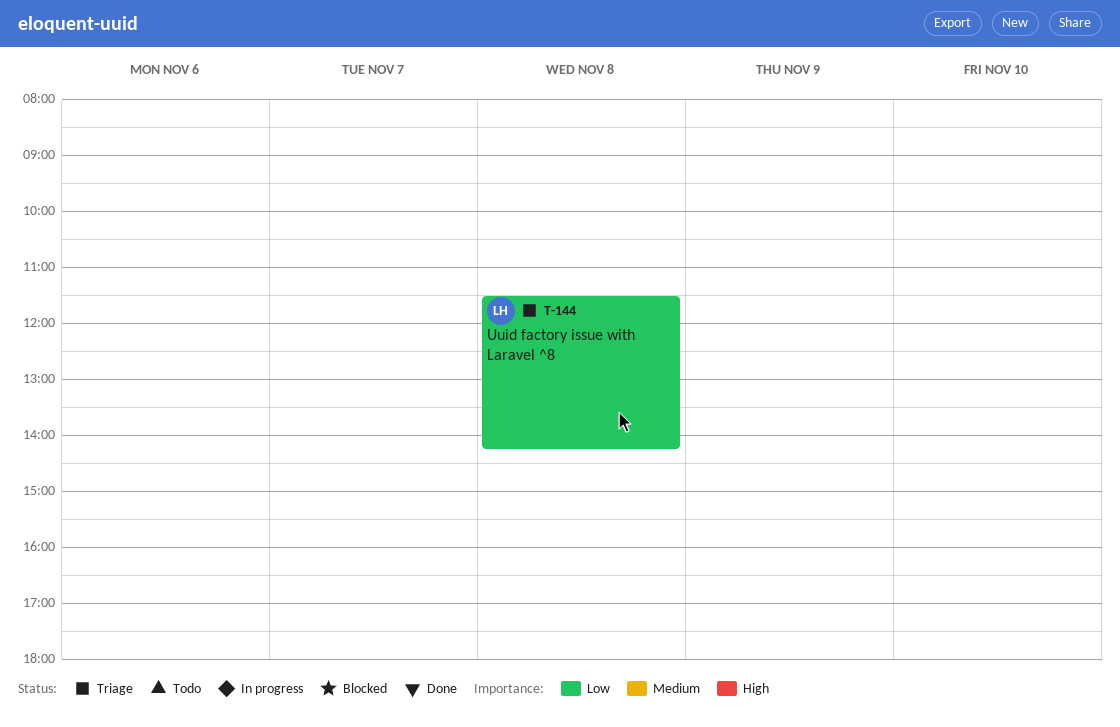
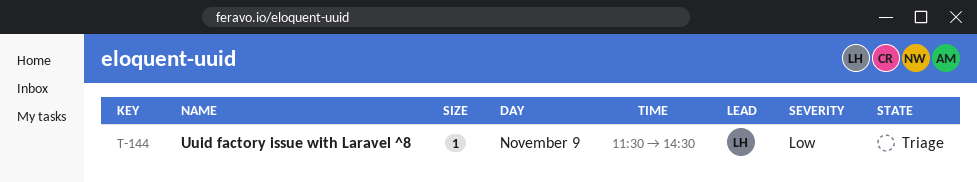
T-144, day: Nov 8 -> Nov 9
T-144, ends: 14:15 -> 14:30

